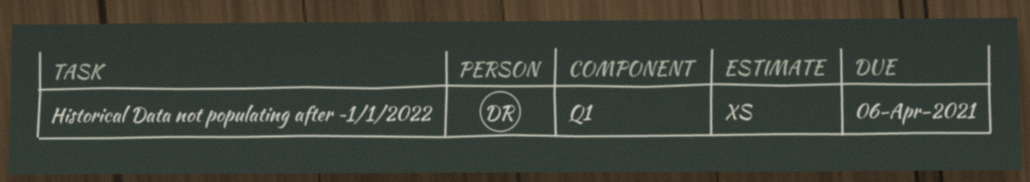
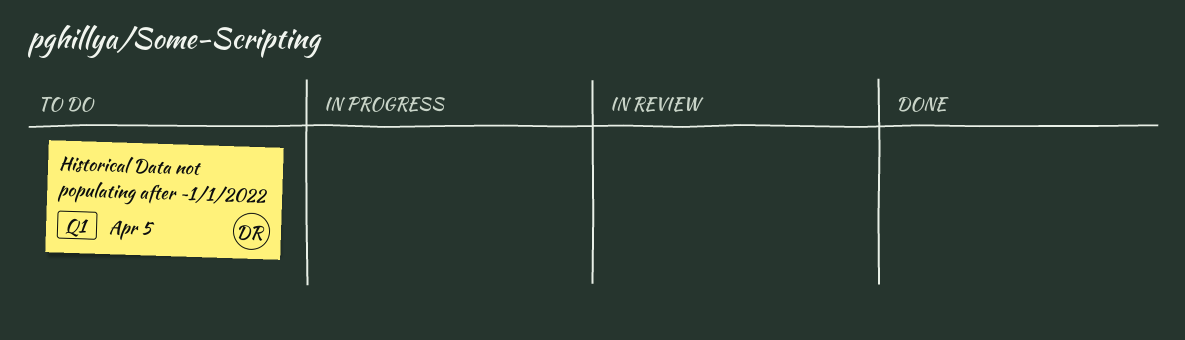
Historical Data not populating after ~1/1/2022, due: Apr 6 -> Apr 5

